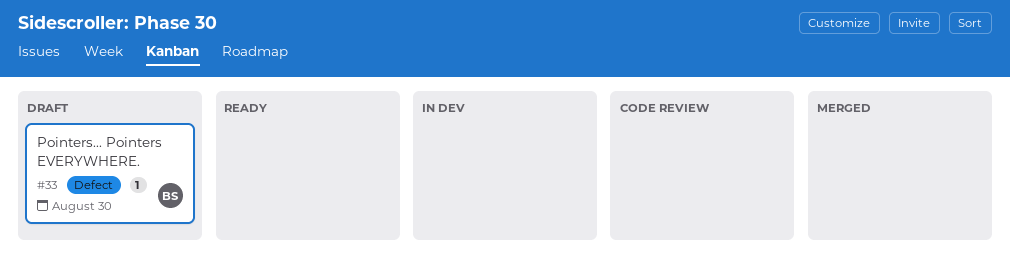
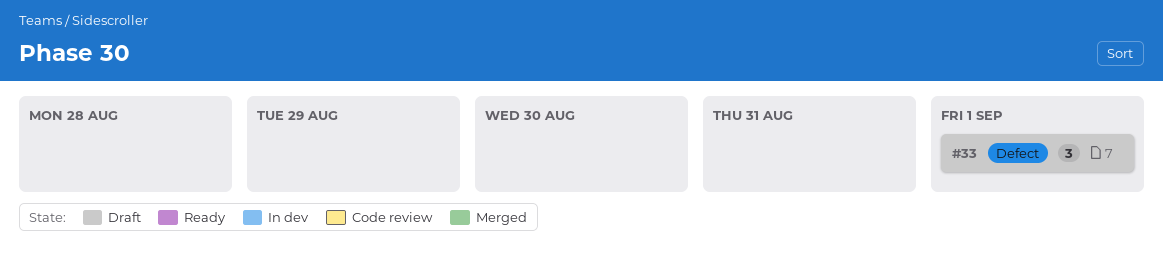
#33, estimate: 1 -> 3
#33, due: Aug 30 -> Sep 1

